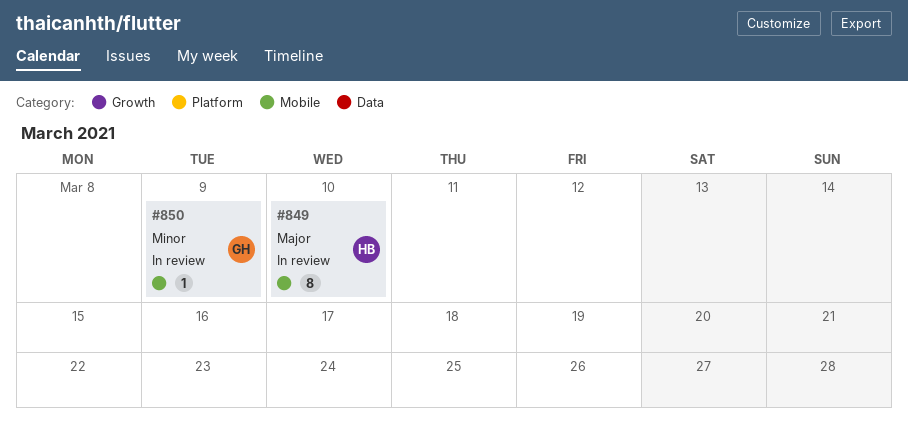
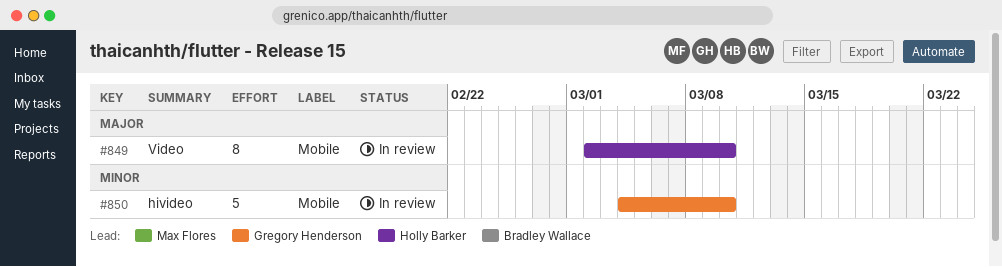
#850, estimate: 1 -> 5
#850, due: Mar 9 -> Mar 10

